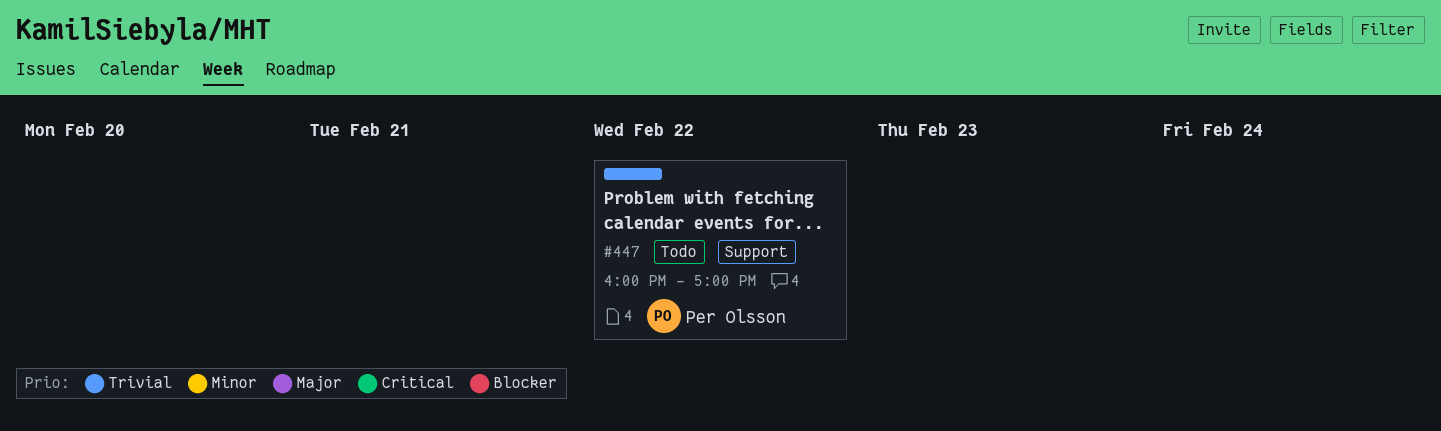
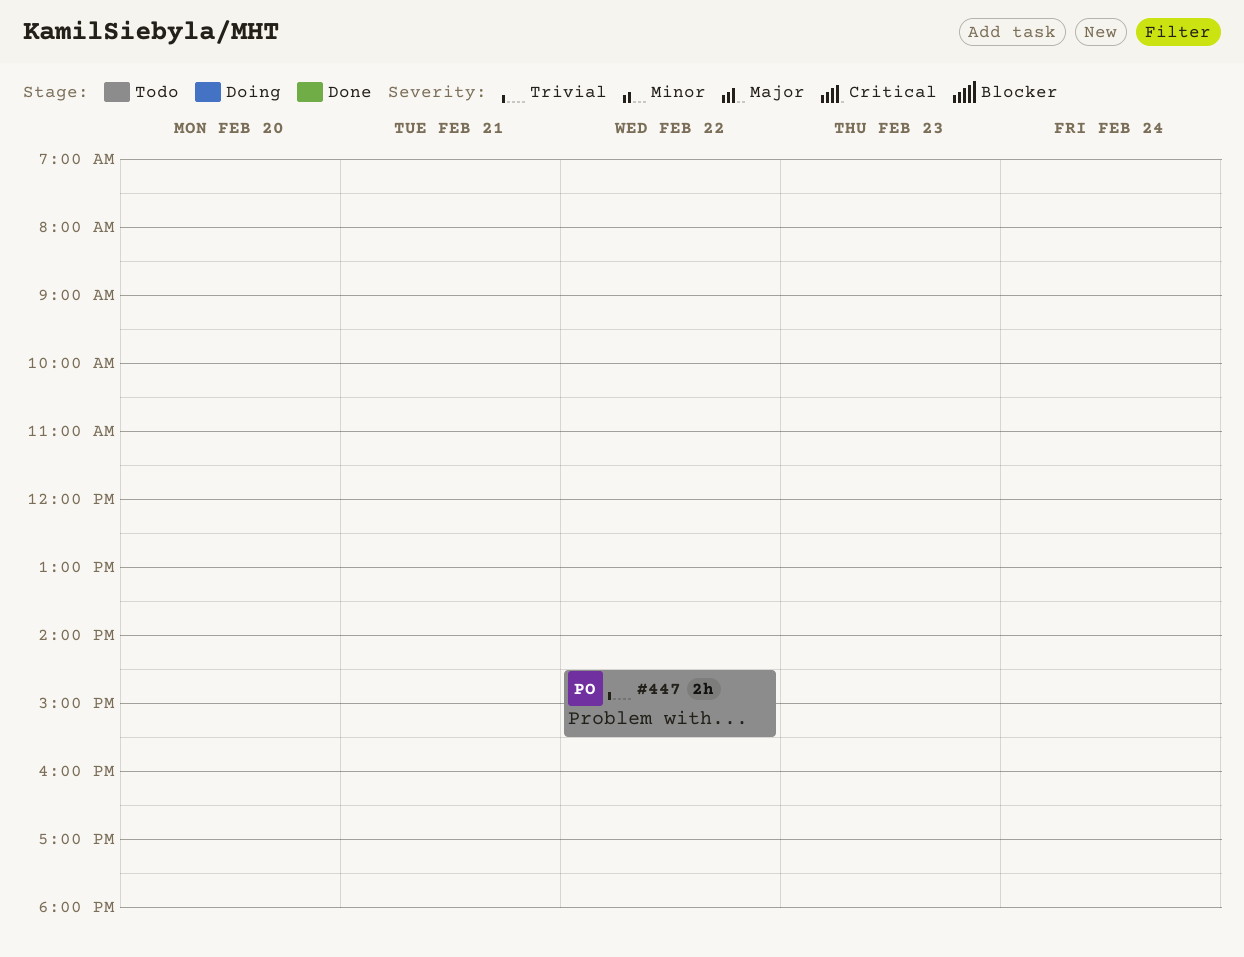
#447, begins: 16:00 -> 14:30
#447, ends: 17:00 -> 15:30

